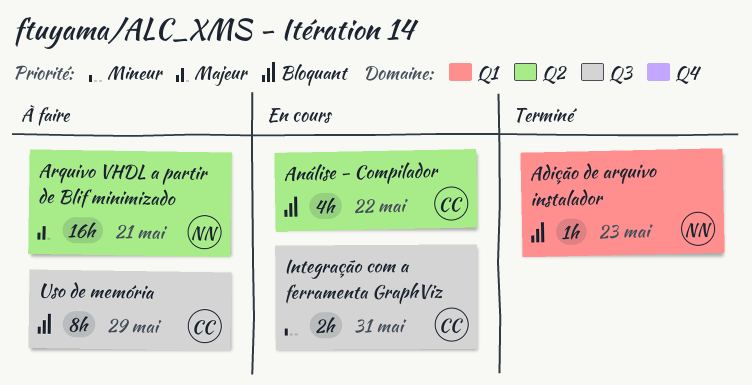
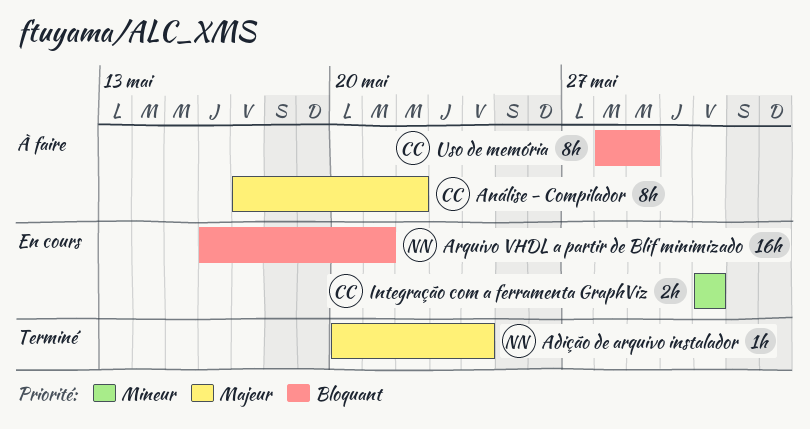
Adição de arquivo instalador, priority: Bloquant -> Majeur
Adição de arquivo instalador, due: May 23 -> May 24
Análise - Compilador, status: En cours -> À faire
Análise - Compilador, priority: Bloquant -> Majeur
Análise - Compilador, estimate: 4h -> 8h
Arquivo VHDL a partir de Blif minimizado, status: À faire -> En cours
Arquivo VHDL a partir de Blif minimizado, priority: Majeur -> Bloquant

